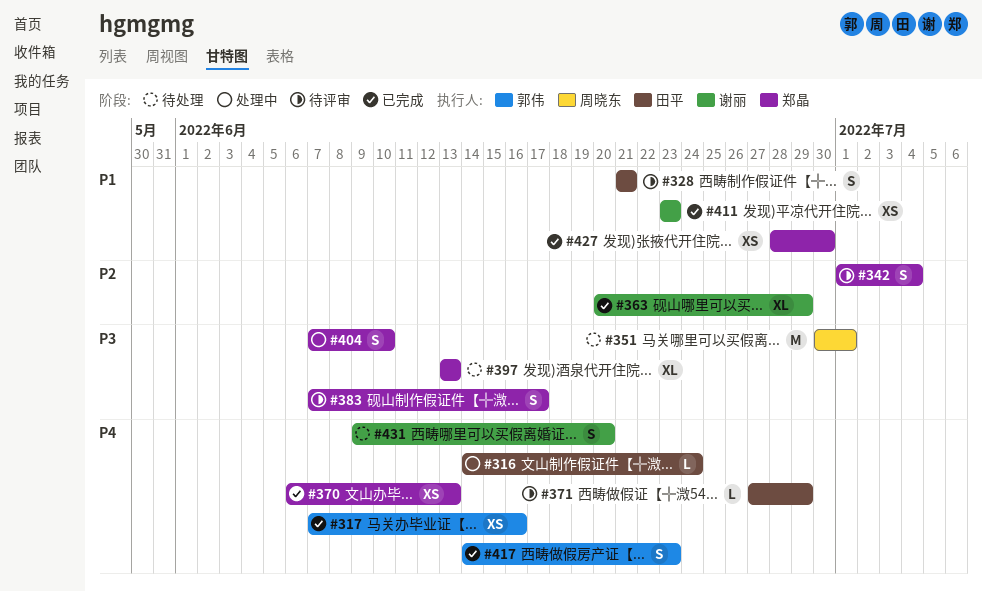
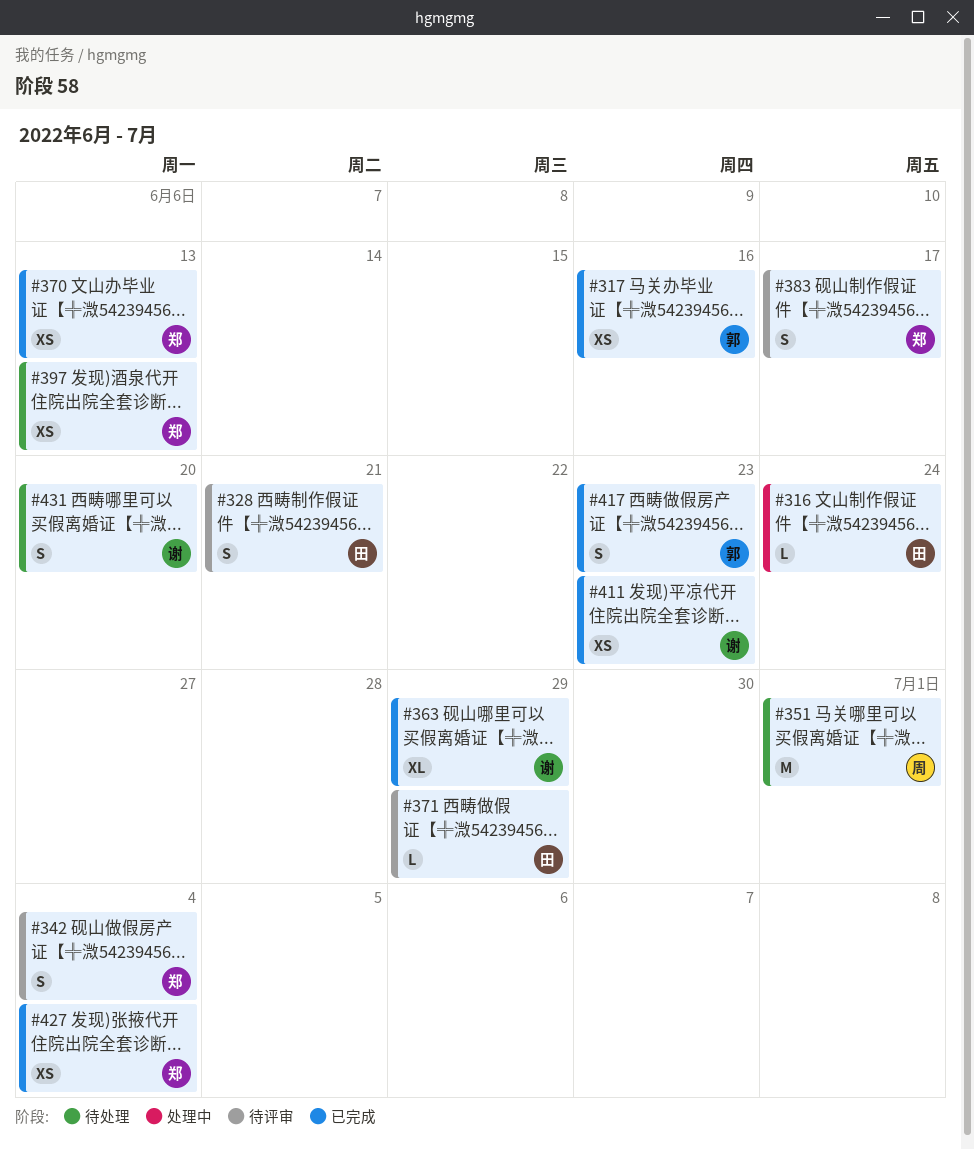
#397, estimate: XL -> XS
#404: present -> none
#427, due: Jun 30 -> Jul 4

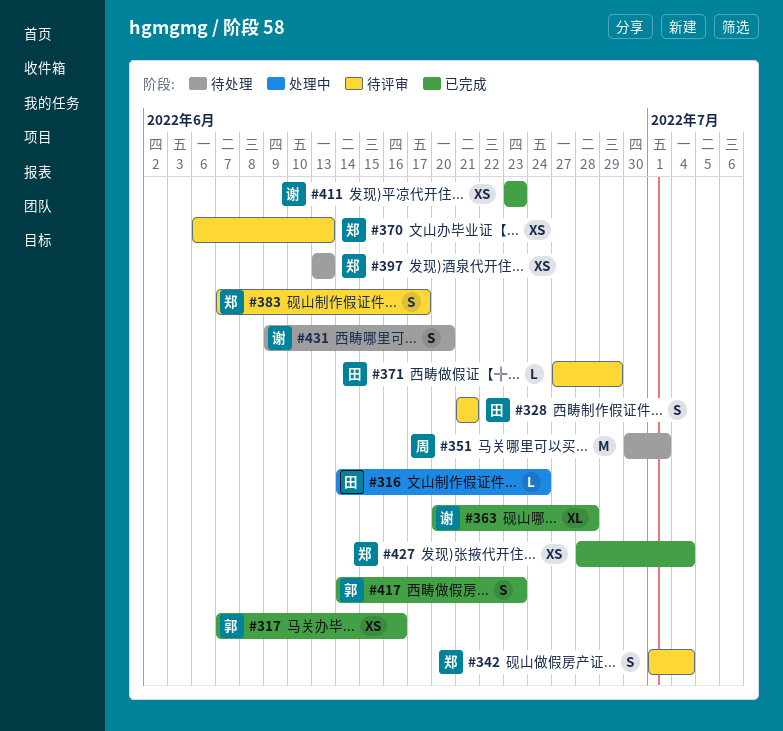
#363, due: Jun 29 -> Jun 28
#370, status: 已完成 -> 待评审

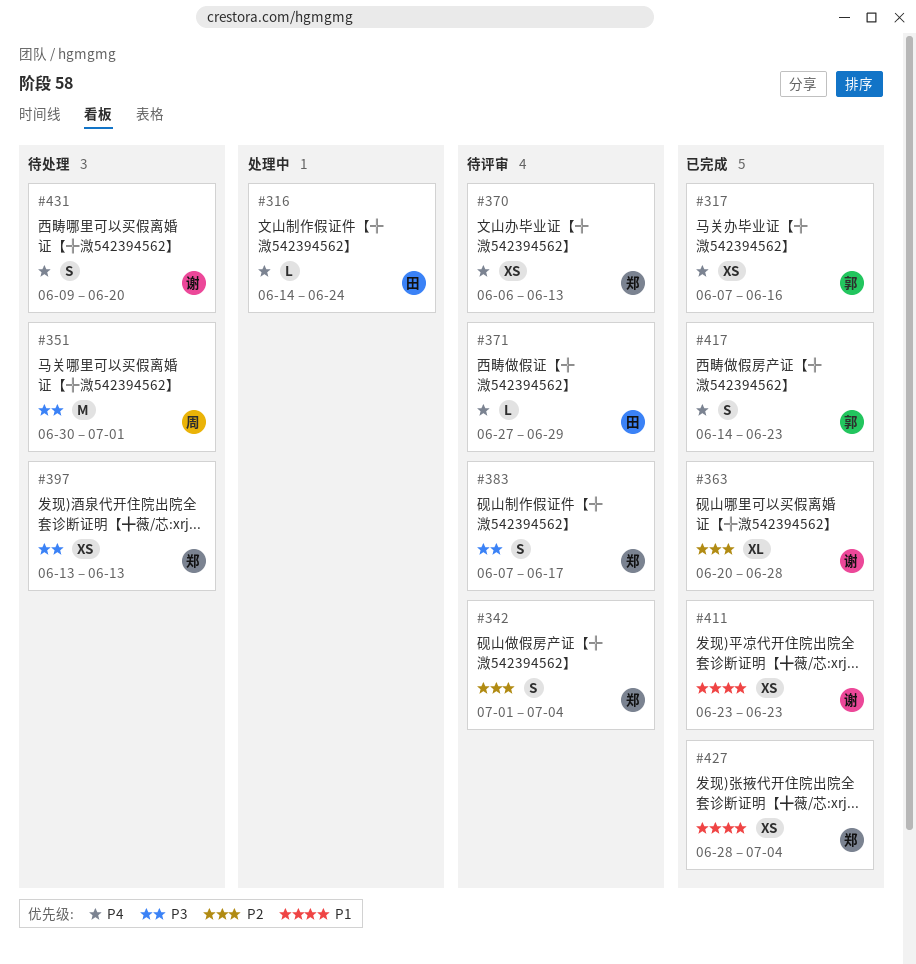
#328: present -> none

